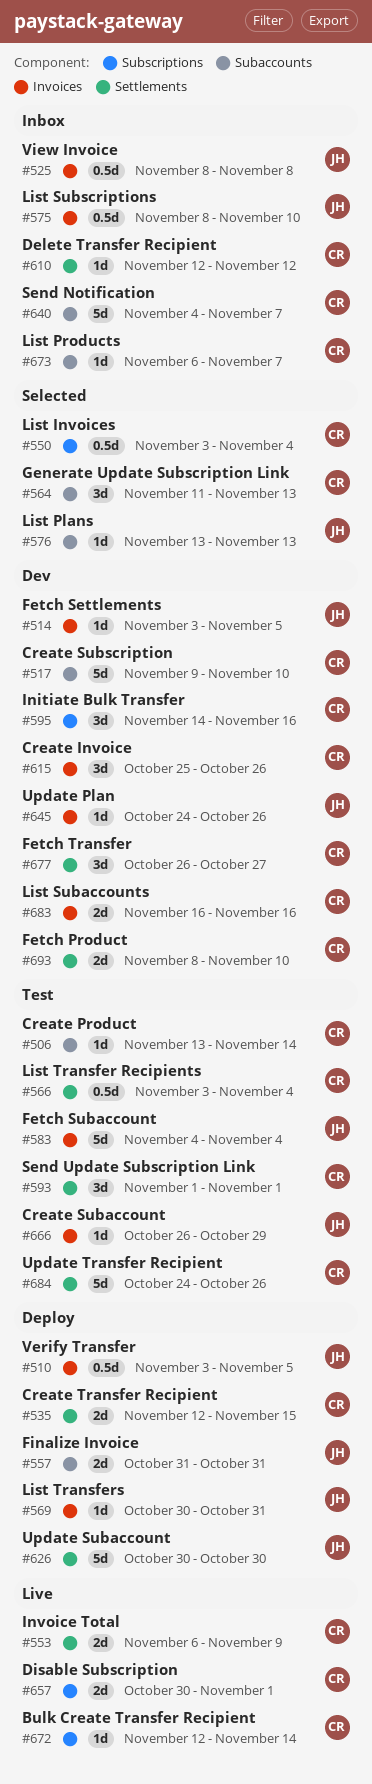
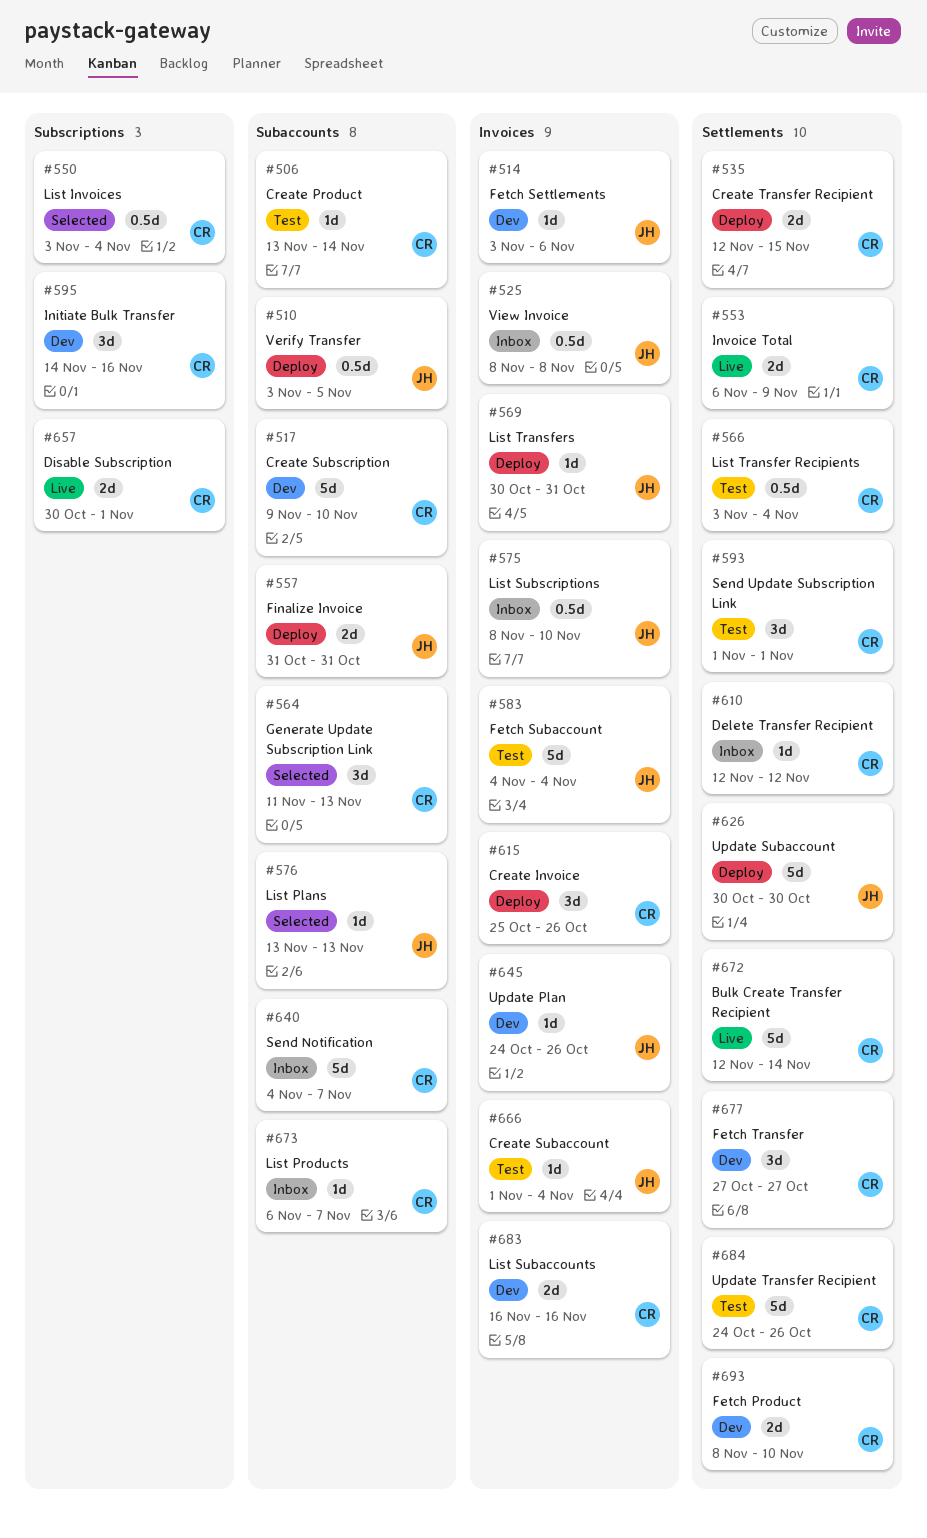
#510, label: Invoices -> Subaccounts
#514, due: Nov 5 -> Nov 6
#615, status: Dev -> Deploy
#666, start: Oct 26 -> Nov 1
#666, due: Oct 29 -> Nov 4
#672, label: Subscriptions -> Settlements
#672, estimate: 1d -> 5d
#677, start: Oct 26 -> Oct 27

